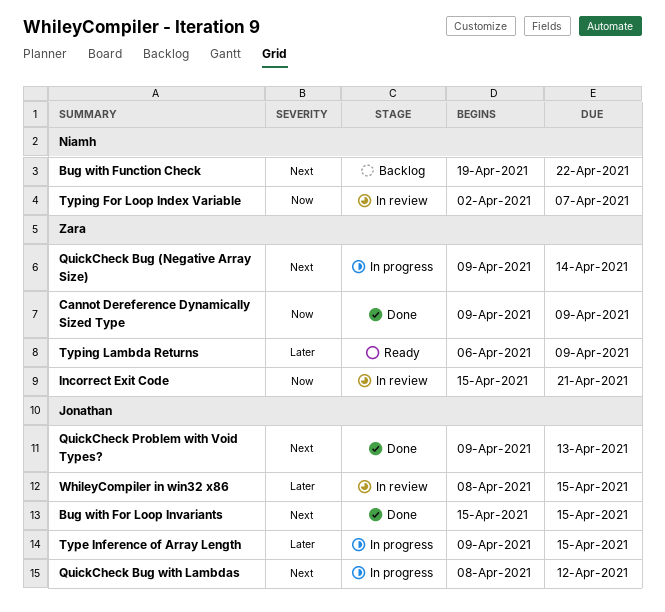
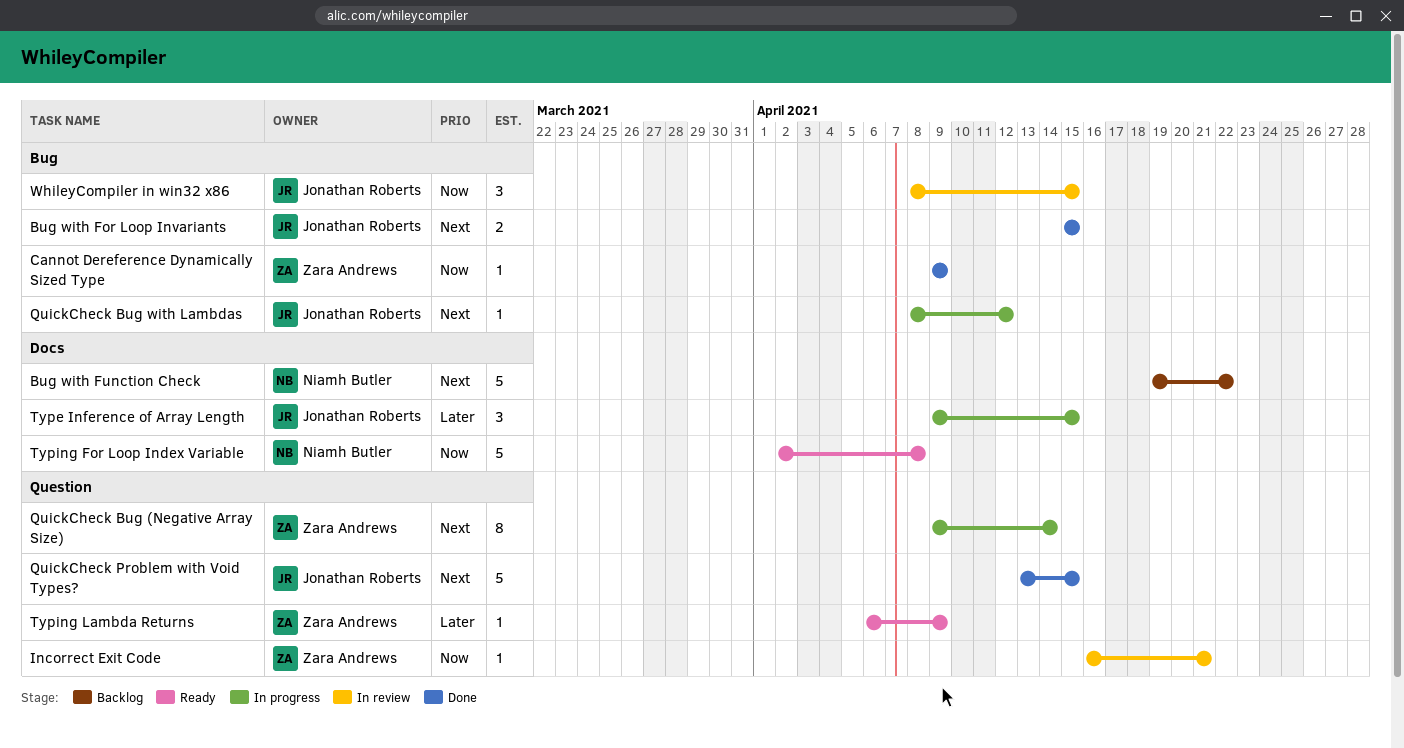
Incorrect Exit Code, start: Apr 15 -> Apr 16
QuickCheck Problem with Void Types?, start: Apr 9 -> Apr 13
QuickCheck Problem with Void Types?, due: Apr 13 -> Apr 15
Typing For Loop Index Variable, status: In review -> Ready
Typing For Loop Index Variable, due: Apr 7 -> Apr 8
WhileyCompiler in win32 x86, priority: Later -> Now

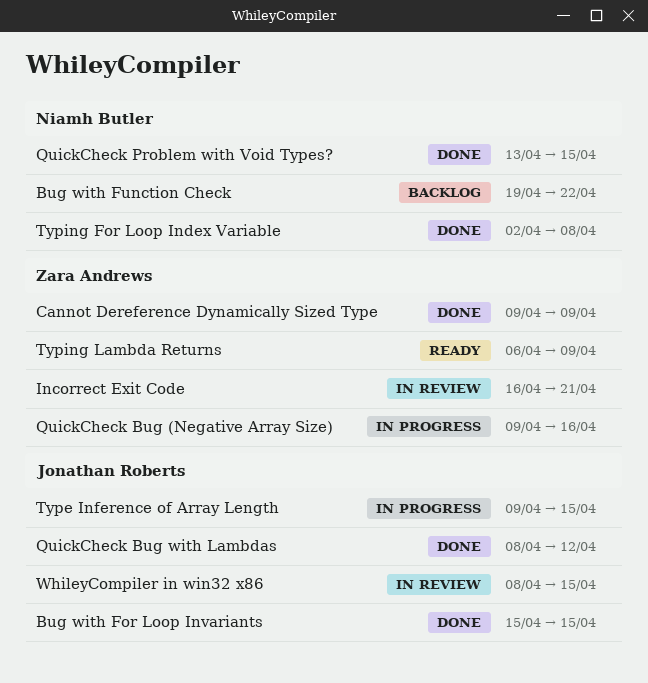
QuickCheck Bug (Negative Array Size), due: Apr 14 -> Apr 16
QuickCheck Bug with Lambdas, status: In progress -> Done
QuickCheck Problem with Void Types?, owner: Jonathan Roberts -> Niamh Butler
Typing For Loop Index Variable, status: Ready -> Done

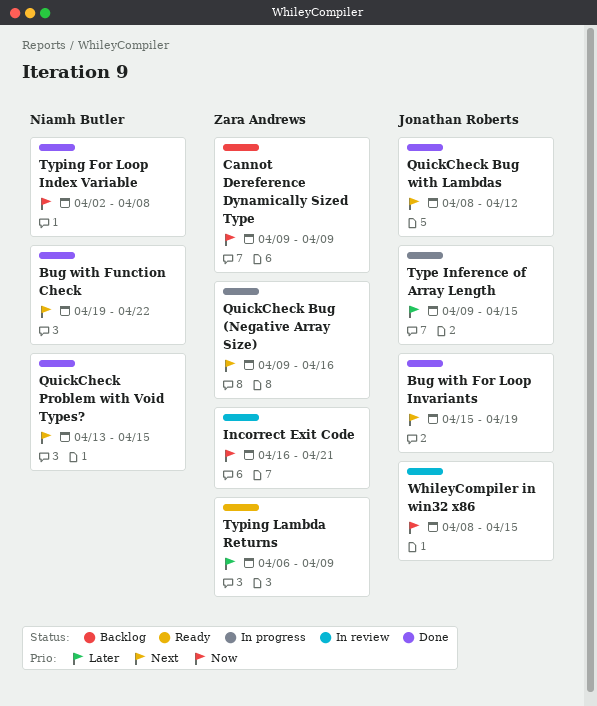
Bug with For Loop Invariants, due: Apr 15 -> Apr 19
Bug with Function Check, status: Backlog -> Done
Cannot Dereference Dynamically Sized Type, status: Done -> Backlog

